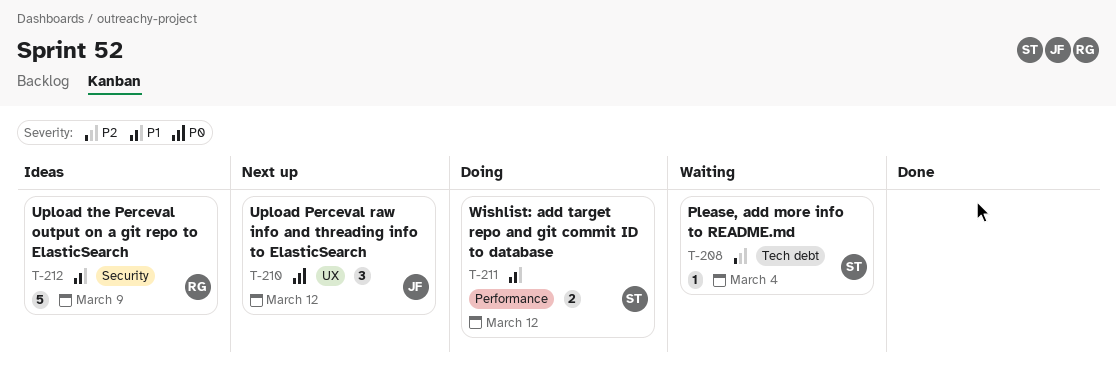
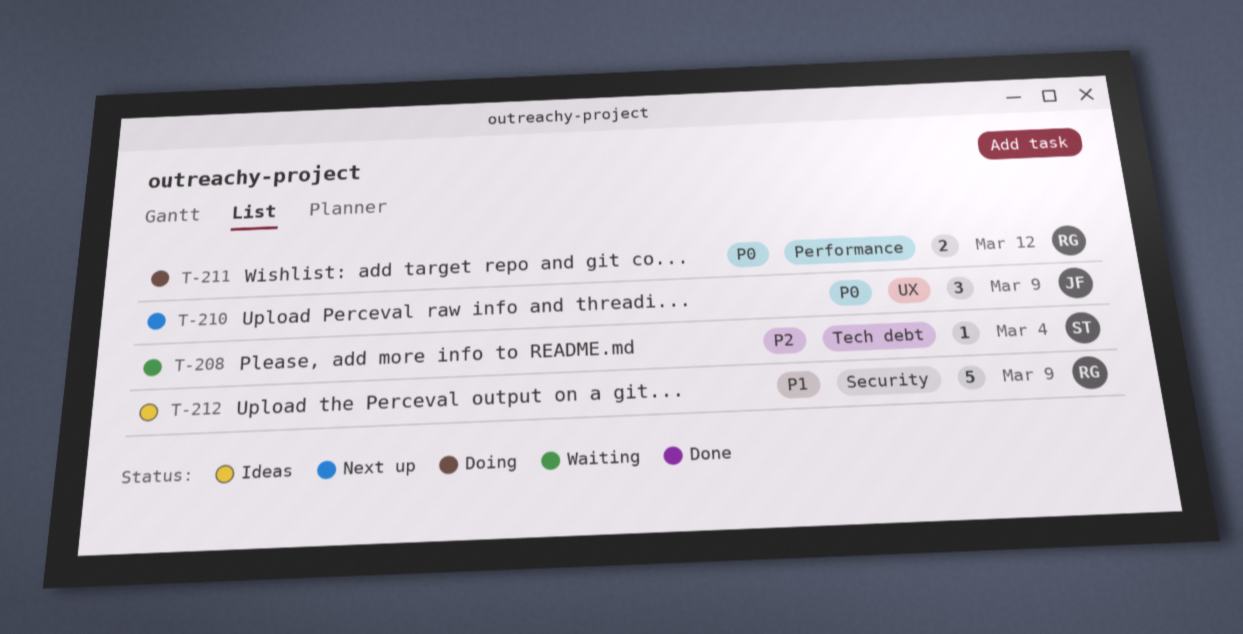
T-210, due: Mar 12 -> Mar 9
T-211, owner: ST -> RG
T-211, priority: P1 -> P0

